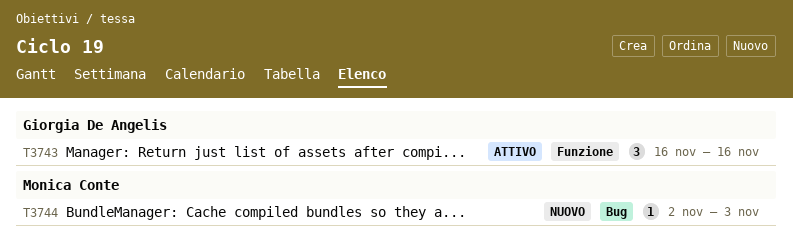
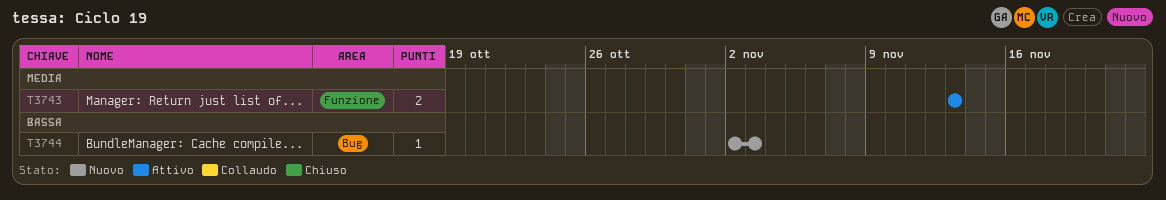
T3743, estimate: 3 -> 2
T3743, start: Nov 16 -> Nov 13
T3743, due: Nov 16 -> Nov 13

